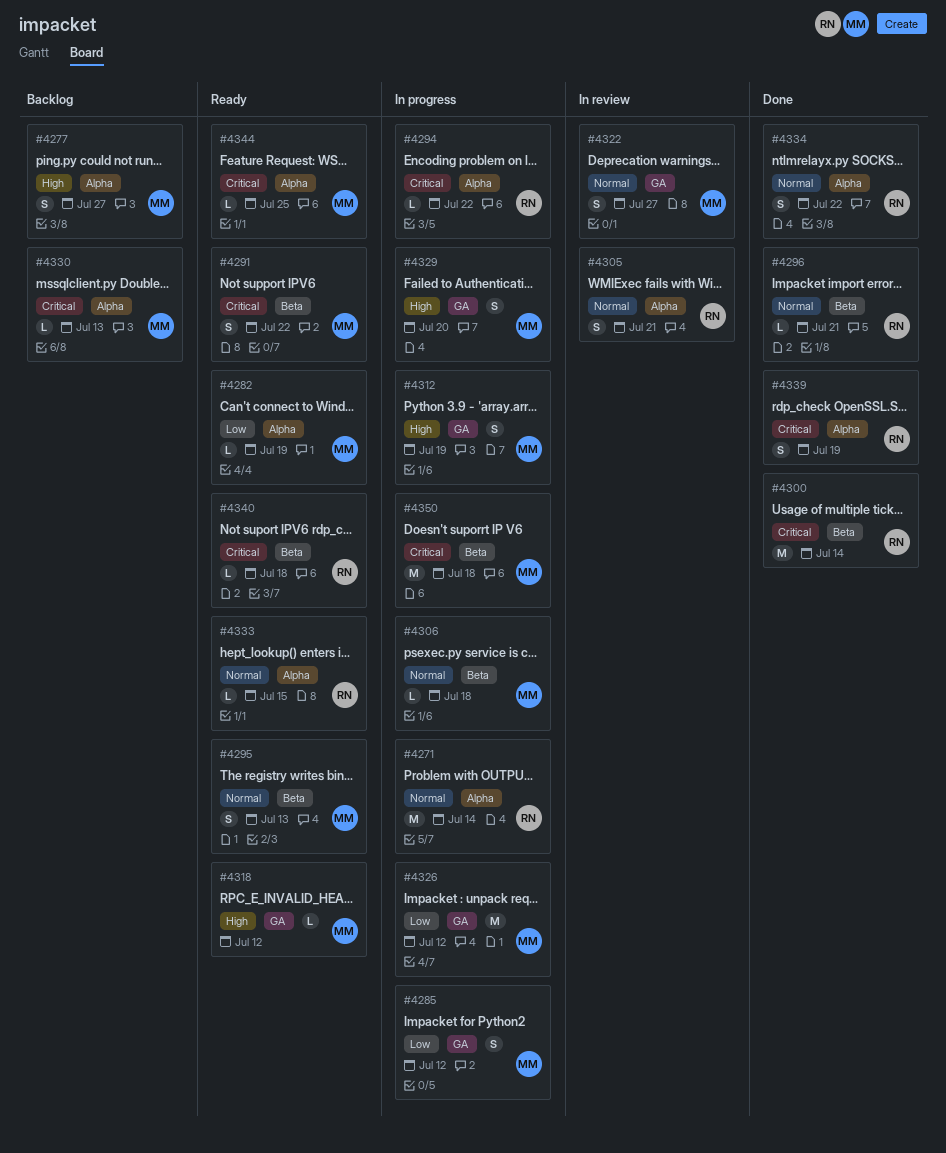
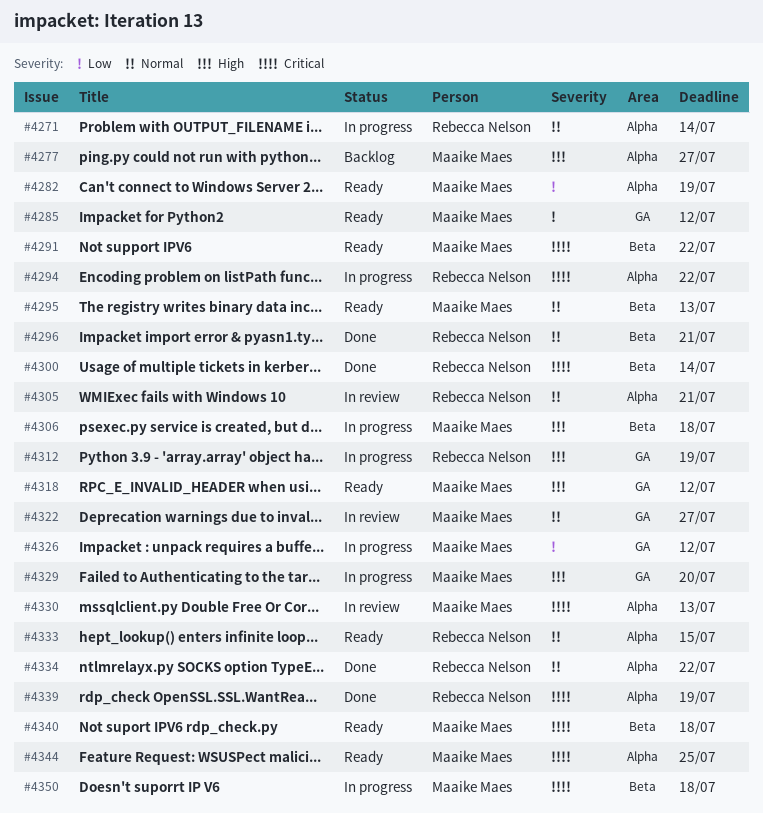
#4285, status: In progress -> Ready
#4306, priority: Normal -> High
#4312, owner: Maaike Maes -> Rebecca Nelson
#4330, status: Backlog -> In review
#4340, owner: Rebecca Nelson -> Maaike Maes

